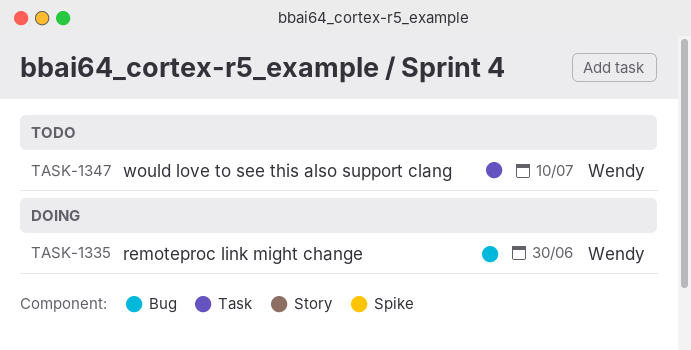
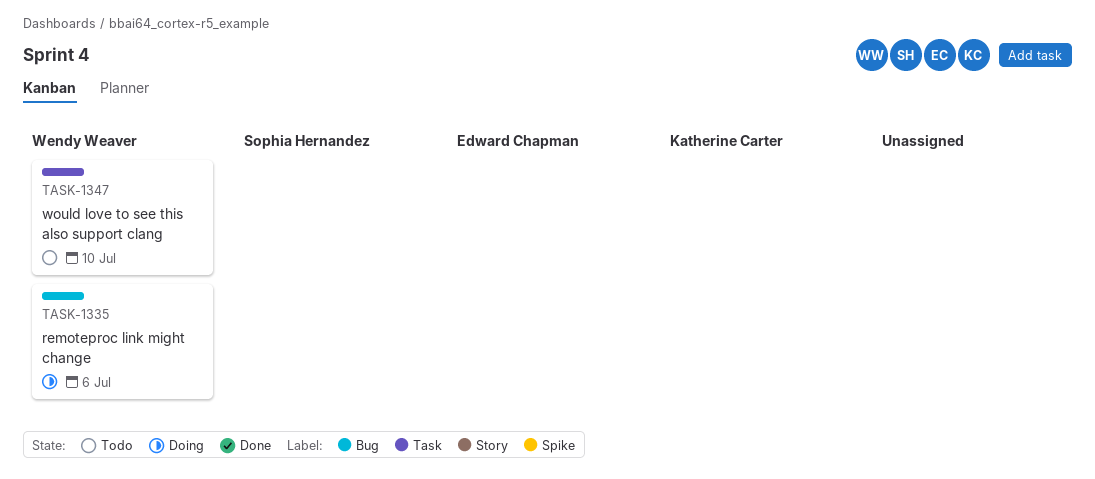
TASK-1335, due: Jun 30 -> Jul 6

